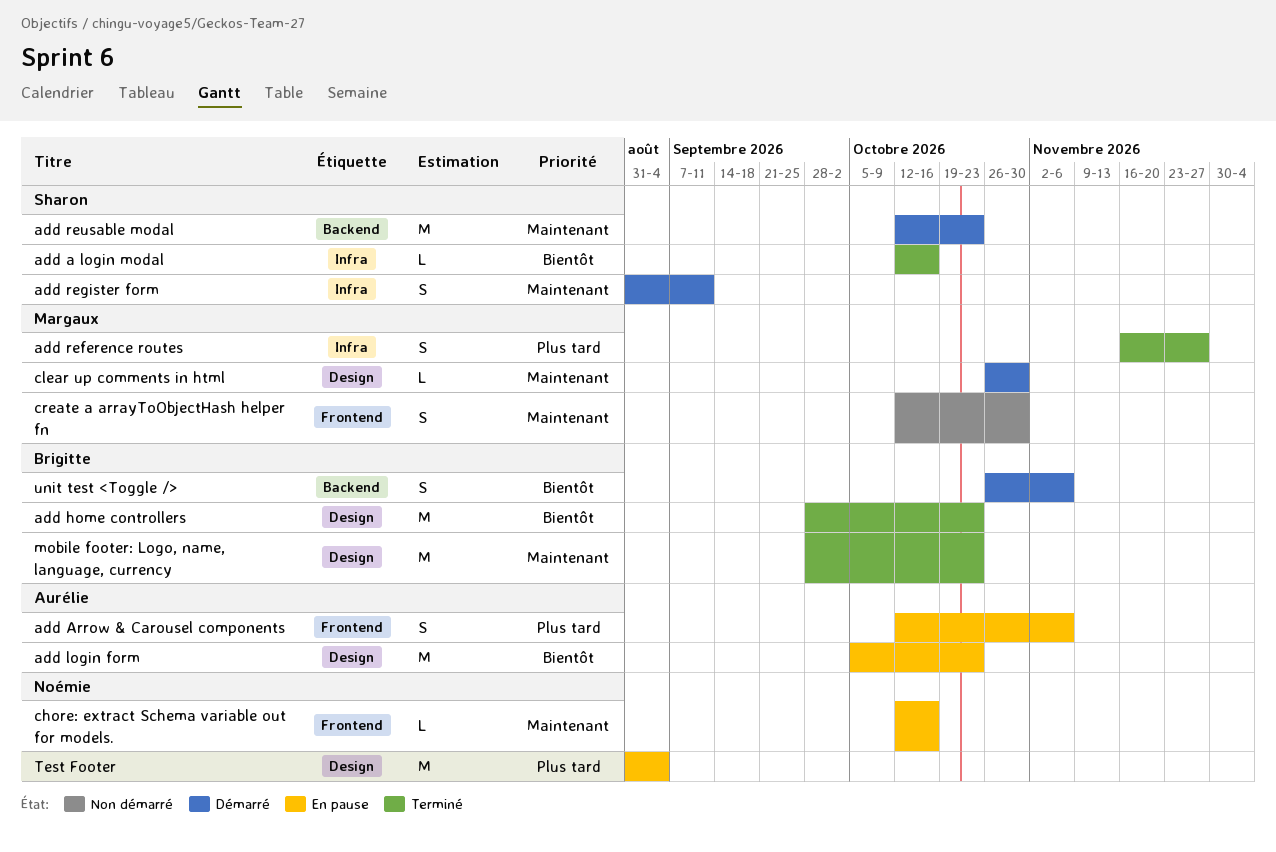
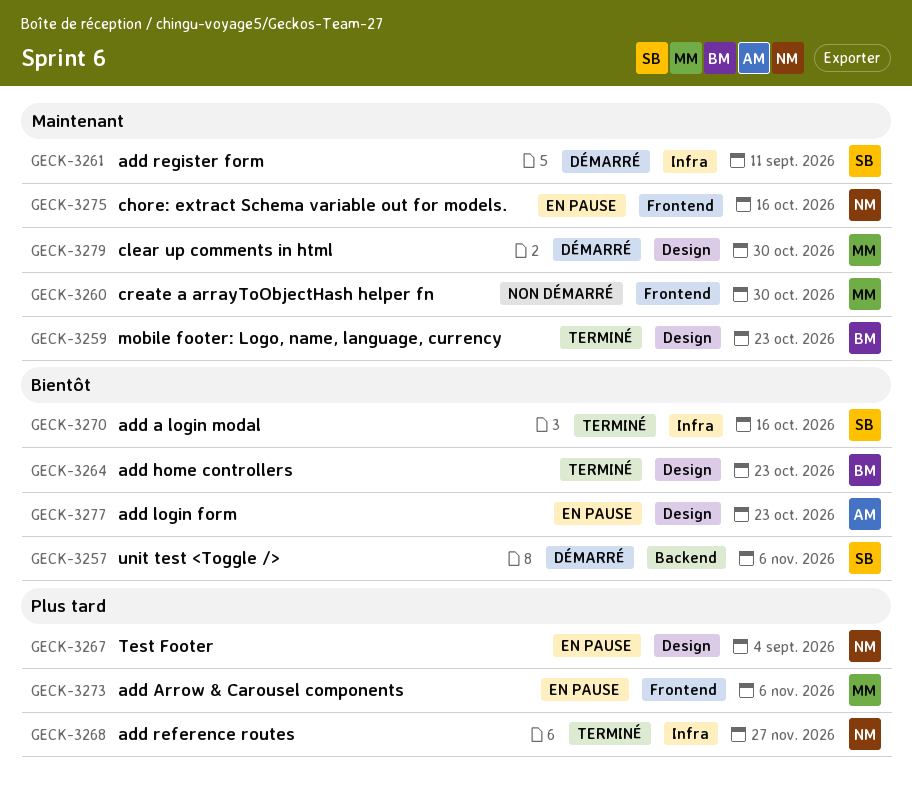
add Arrow & Carousel components, owner: Aurélie -> Margaux
add reference routes, owner: Margaux -> Noémie
add reusable modal: present -> none
unit test <Toggle />, owner: Brigitte -> Sharon

